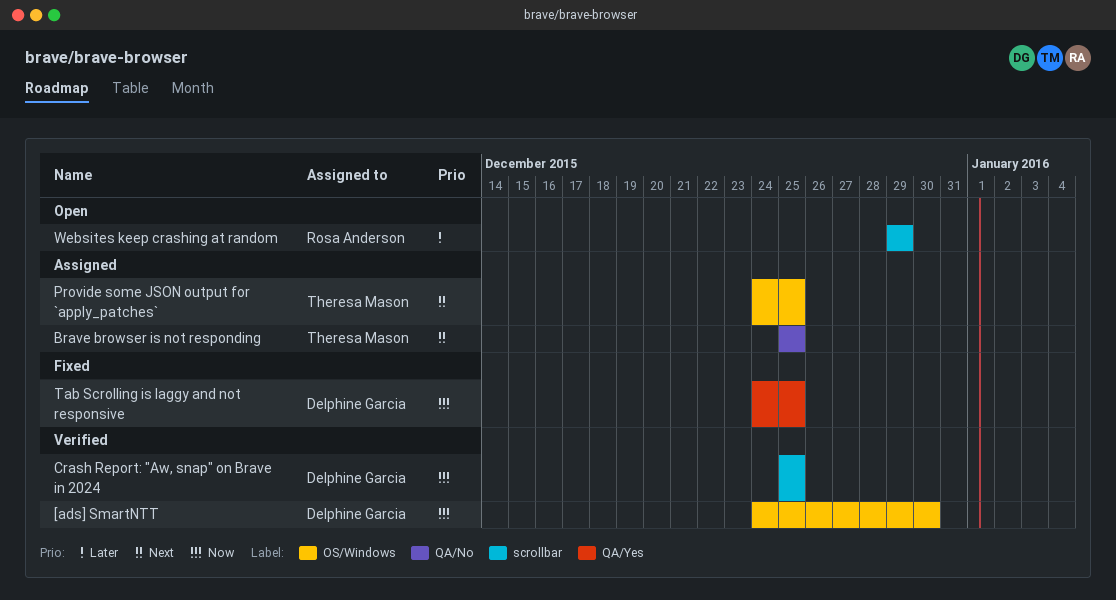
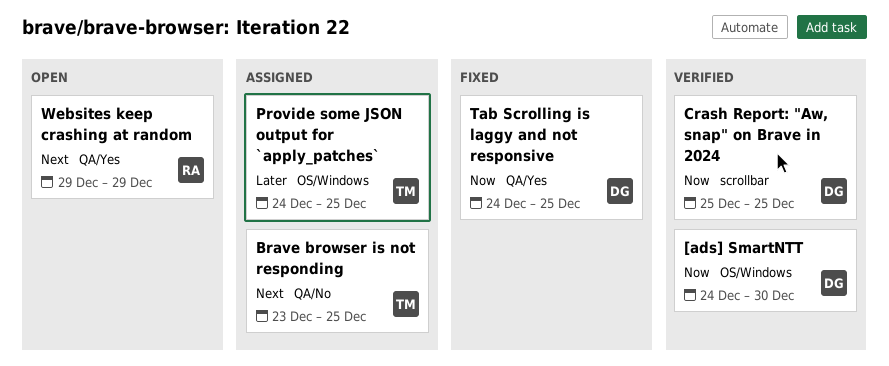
Brave browser is not responding, start: Dec 25 -> Dec 23
Provide some JSON output for `apply_patches`, priority: Next -> Later
Websites keep crashing at random, priority: Later -> Next
Websites keep crashing at random, label: scrollbar -> QA/Yes

